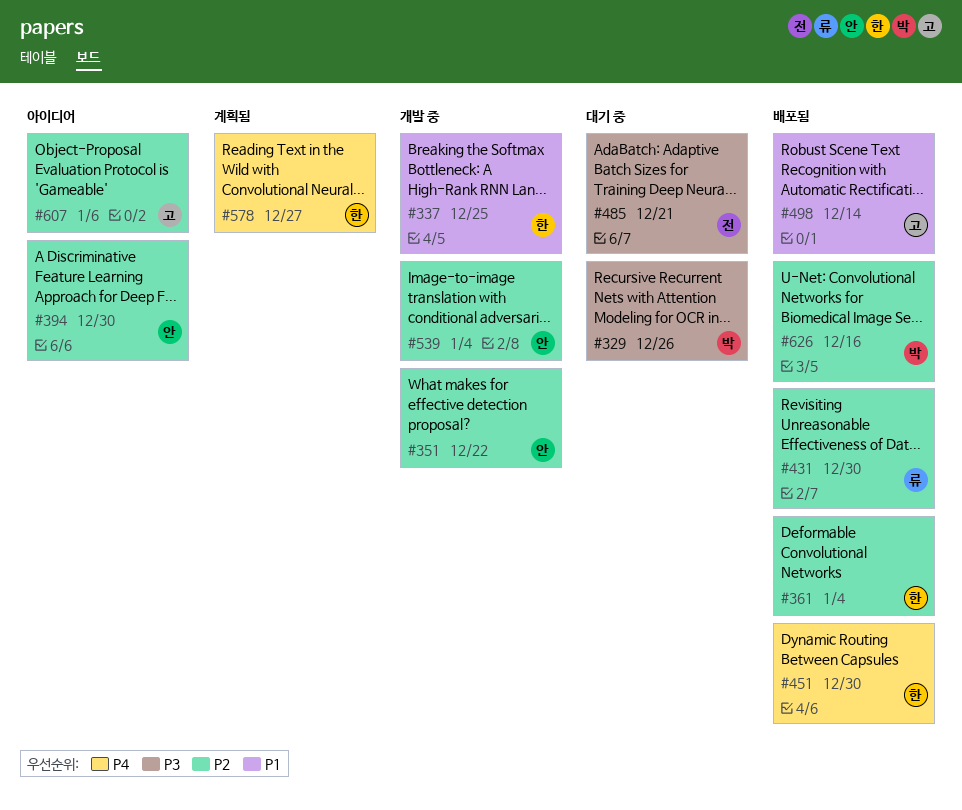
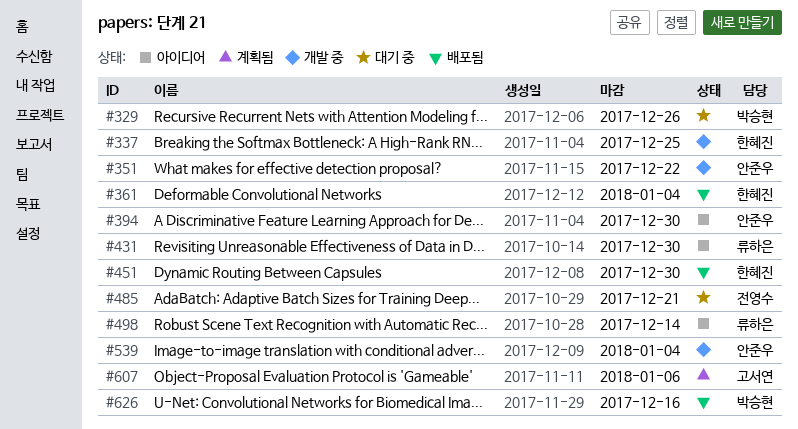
#431, status: 배포됨 -> 아이디어
#498, status: 배포됨 -> 아이디어
#498, owner: 고서연 -> 류하은
#578: present -> none
#607, status: 아이디어 -> 계획됨

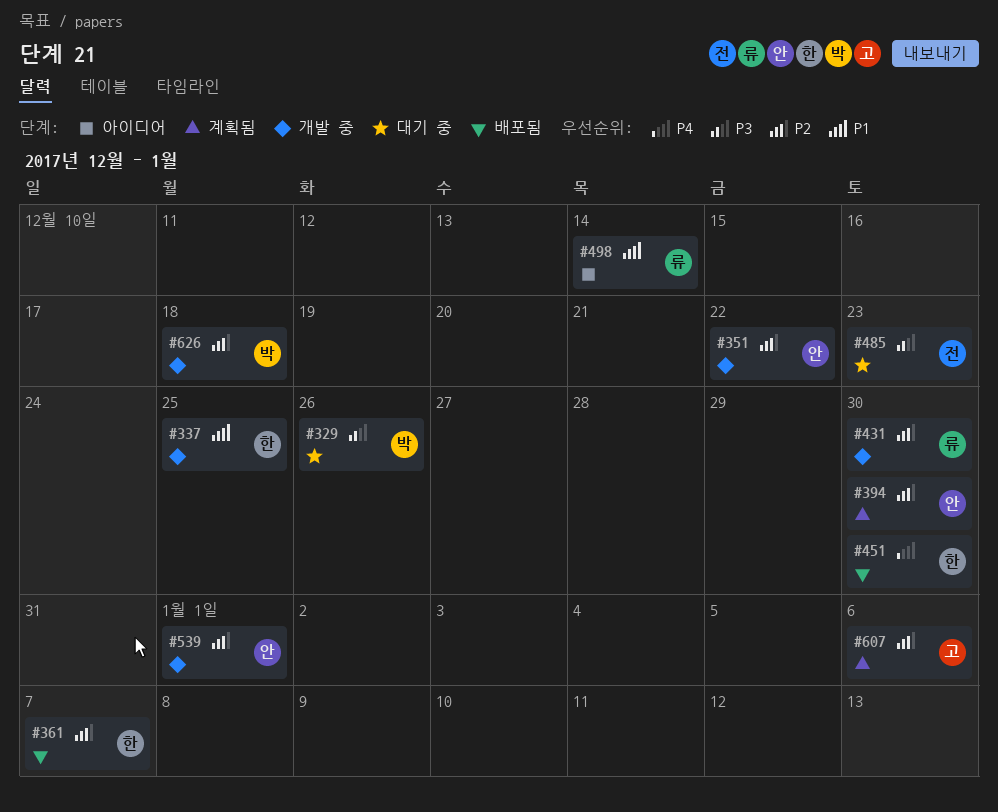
#361, due: Jan 4 -> Jan 7
#394, status: 아이디어 -> 계획됨
#431, status: 아이디어 -> 개발 중
#485, due: Dec 21 -> Dec 23
#539, due: Jan 4 -> Jan 1
#626, status: 배포됨 -> 개발 중
#626, due: Dec 16 -> Dec 18

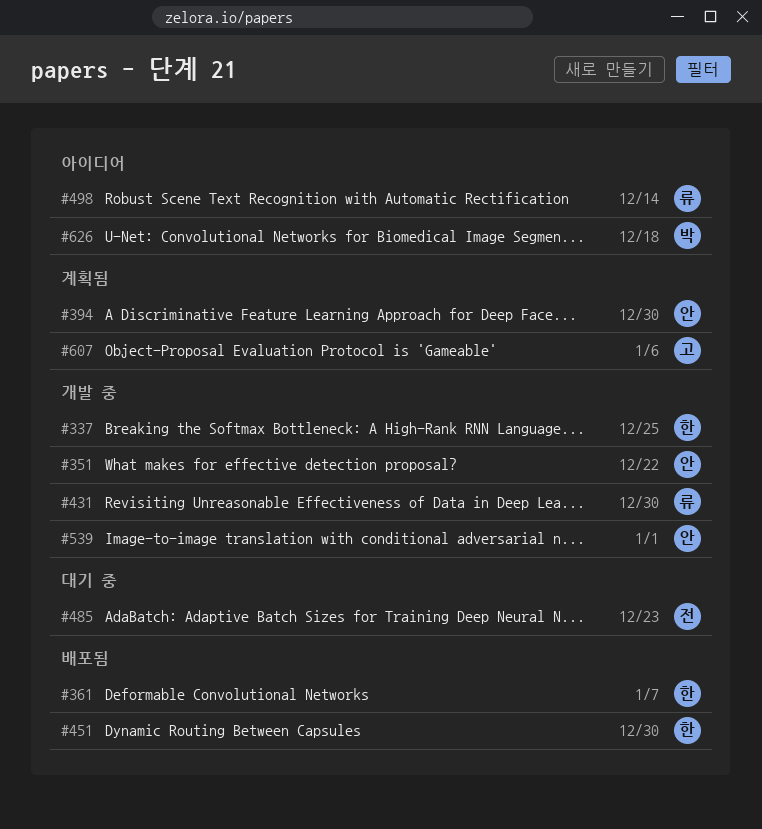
#329: present -> none
#626, status: 개발 중 -> 아이디어

